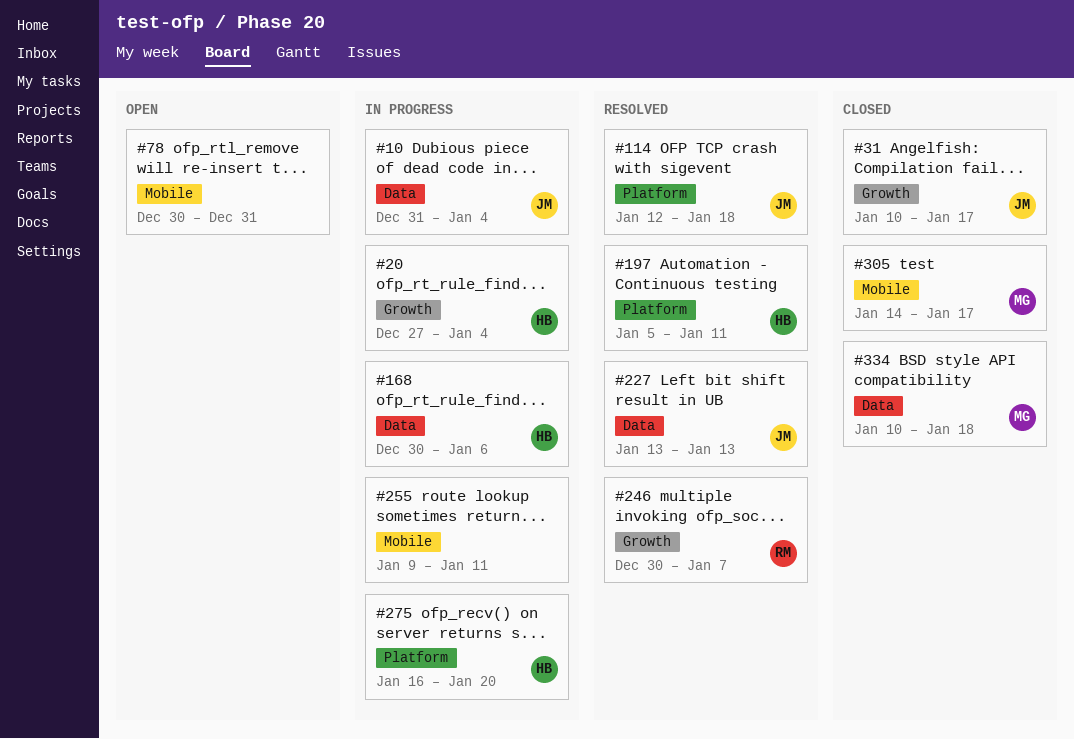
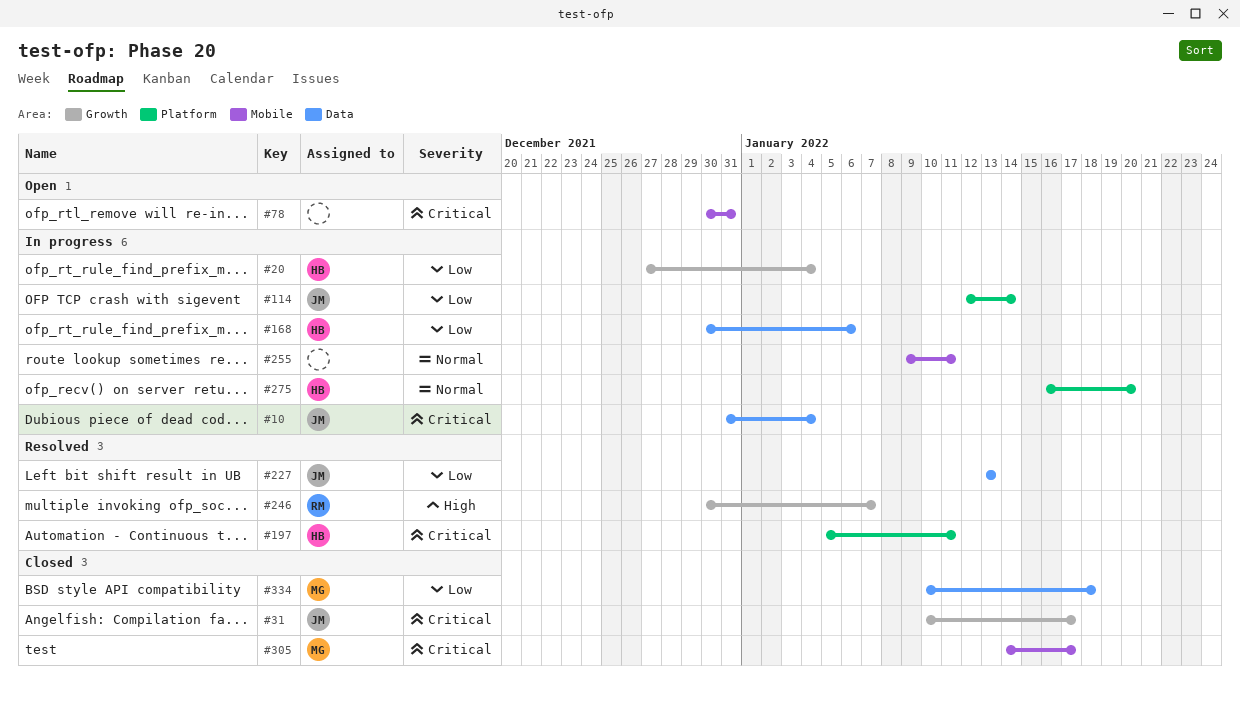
#114, status: Resolved -> In progress
#114, due: Jan 18 -> Jan 14

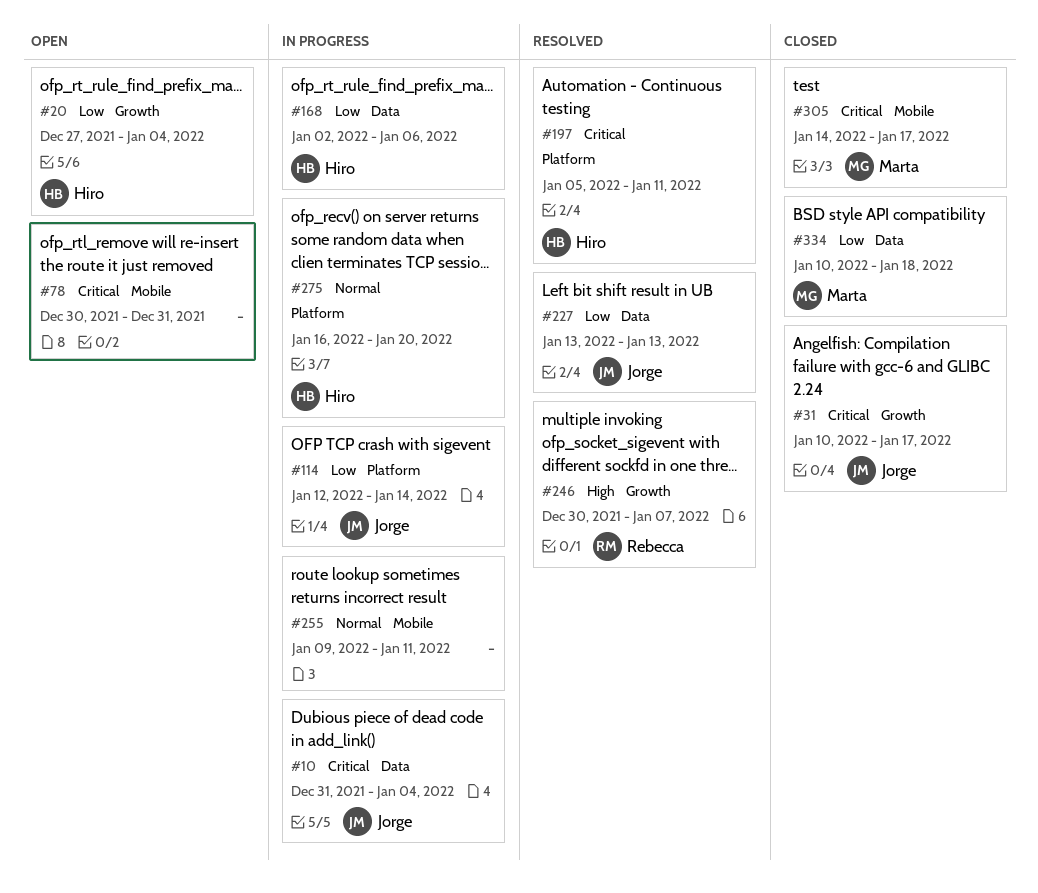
#20, status: In progress -> Open
#168, start: Dec 30 -> Jan 2

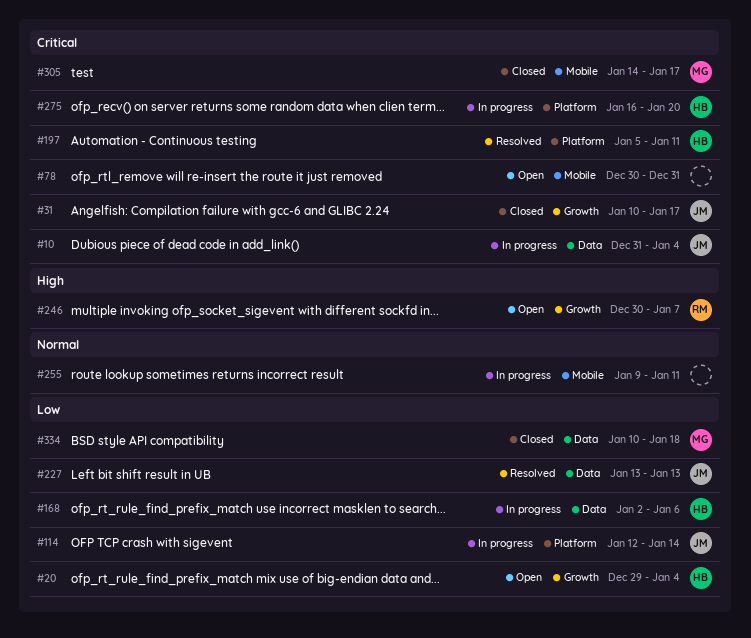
#20, start: Dec 27 -> Dec 29
#246, status: Resolved -> Open
#275, priority: Normal -> Critical

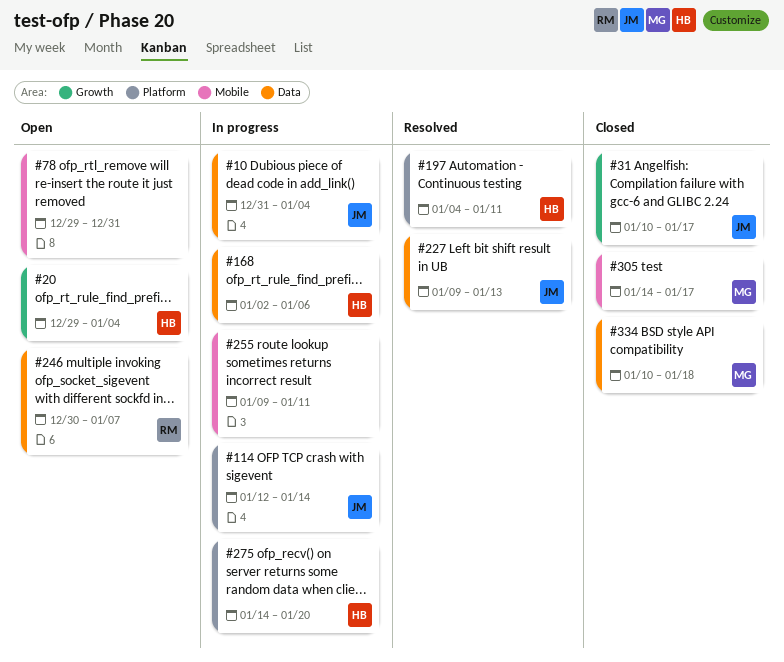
#78, start: Dec 30 -> Dec 29
#197, start: Jan 5 -> Jan 4
#227, start: Jan 13 -> Jan 9
#246, label: Growth -> Data
#275, start: Jan 16 -> Jan 14

